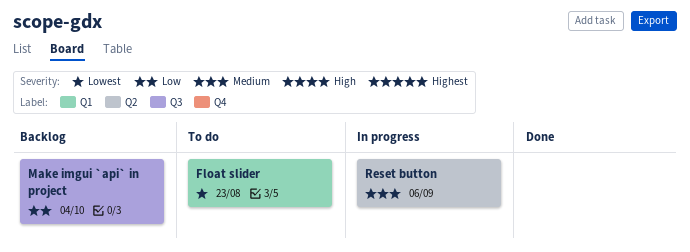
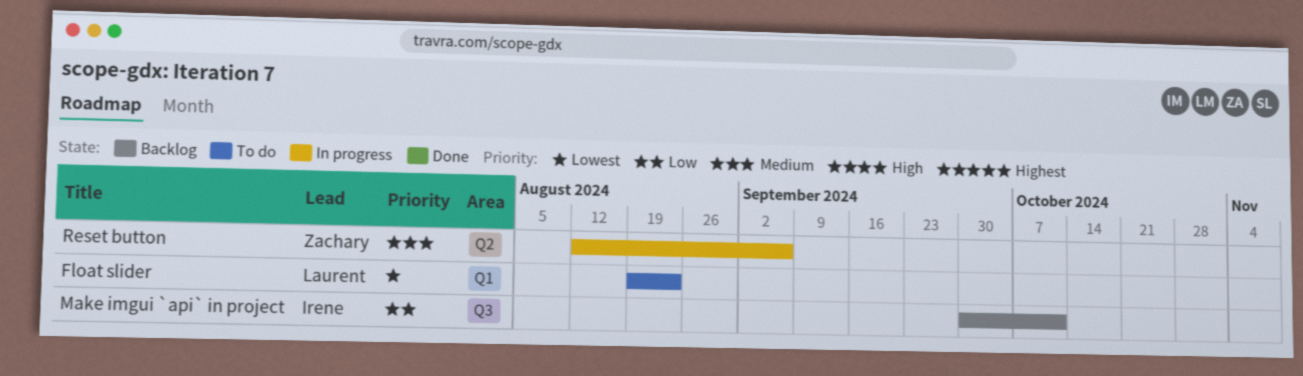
Make imgui `api` in project, due: Oct 4 -> Oct 11

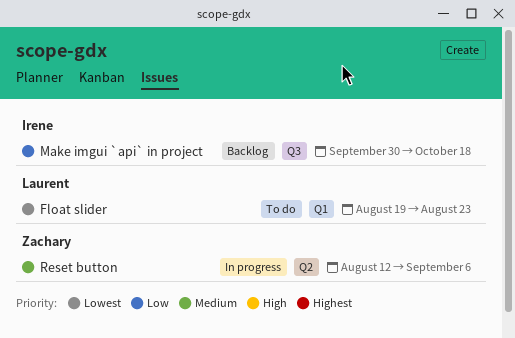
Make imgui `api` in project, due: Oct 11 -> Oct 18

